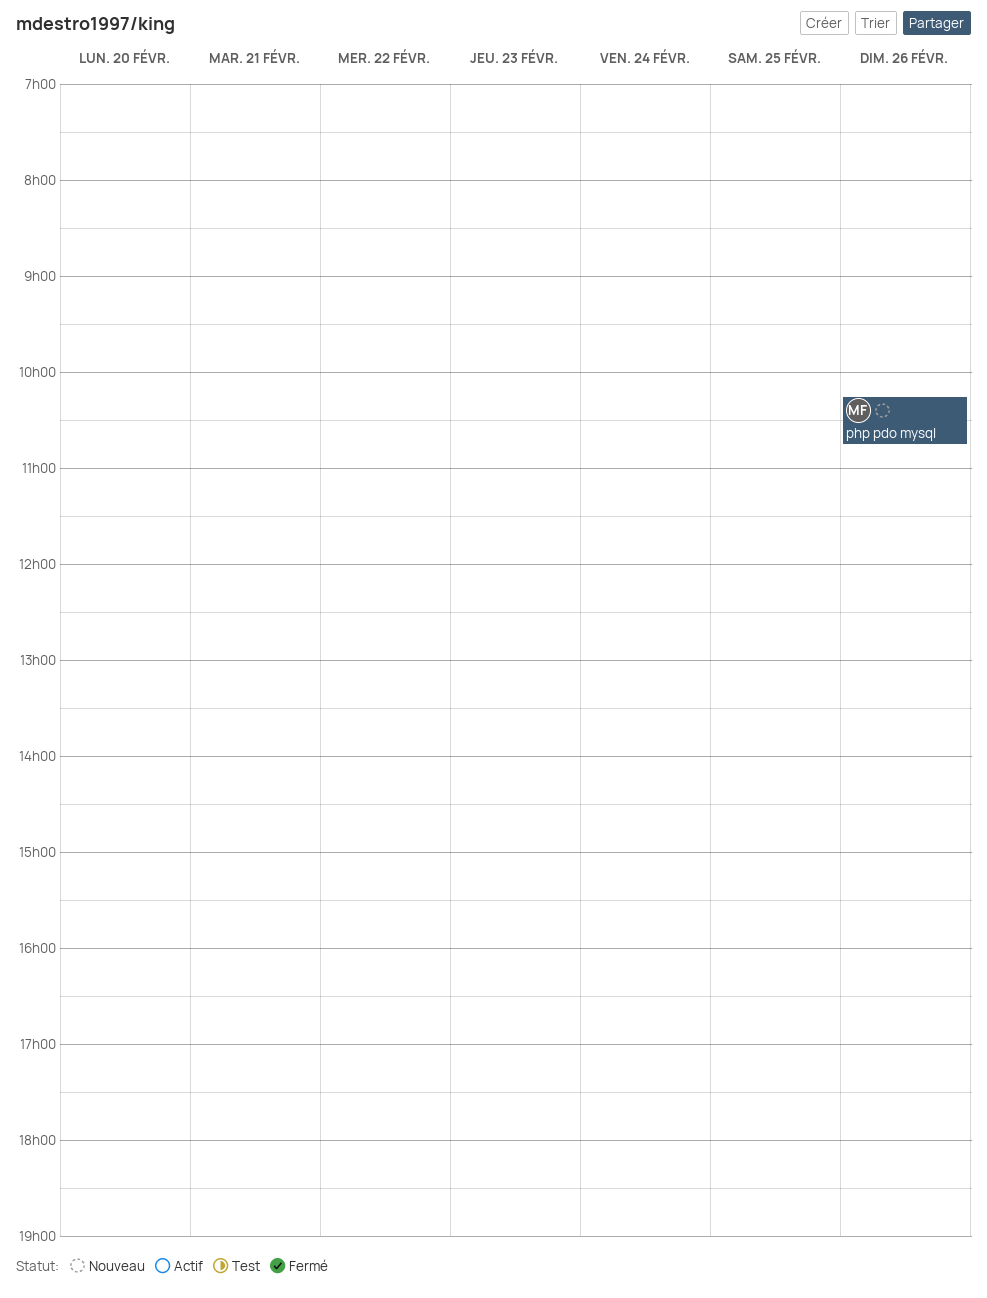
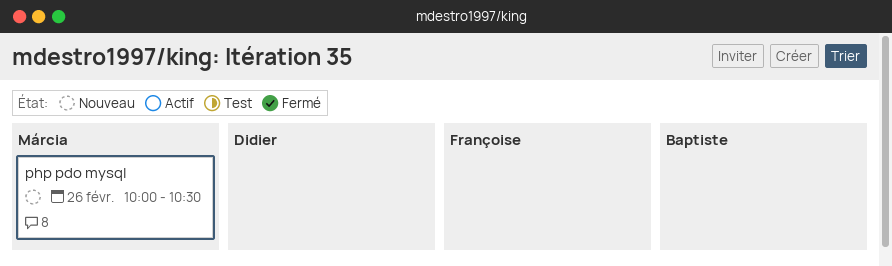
php pdo mysql, begins: 10:15 -> 10:00
php pdo mysql, ends: 10:45 -> 10:30

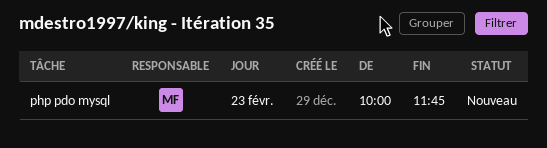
php pdo mysql, day: Feb 26 -> Feb 23
php pdo mysql, ends: 10:30 -> 11:45

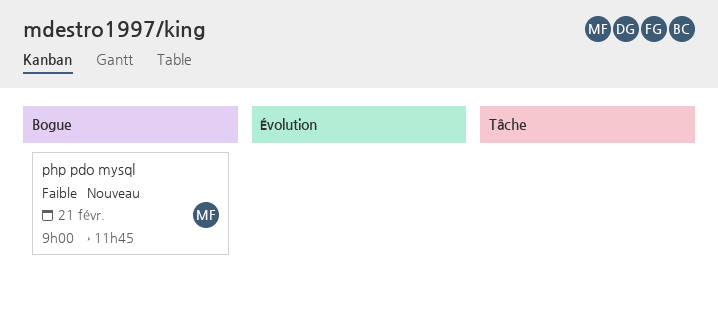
php pdo mysql, day: Feb 23 -> Feb 21
php pdo mysql, begins: 10:00 -> 09:00

